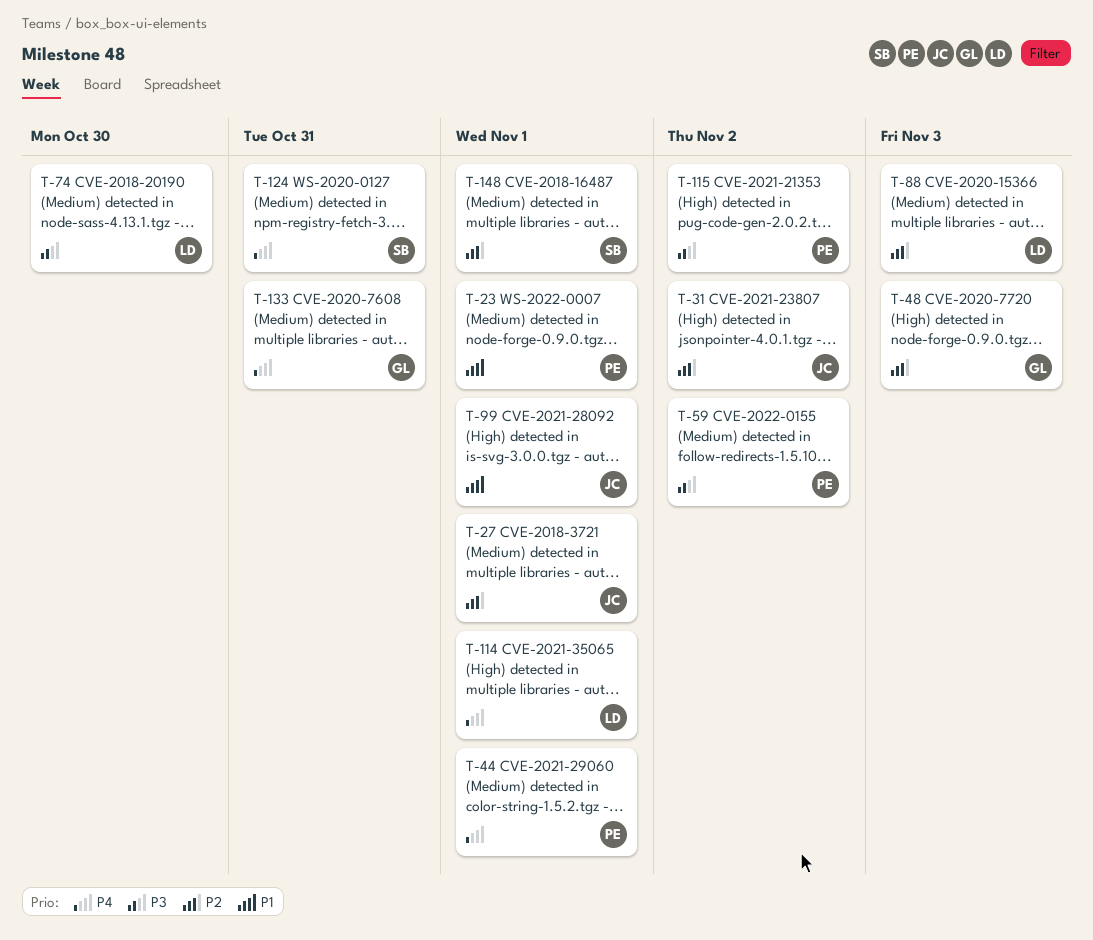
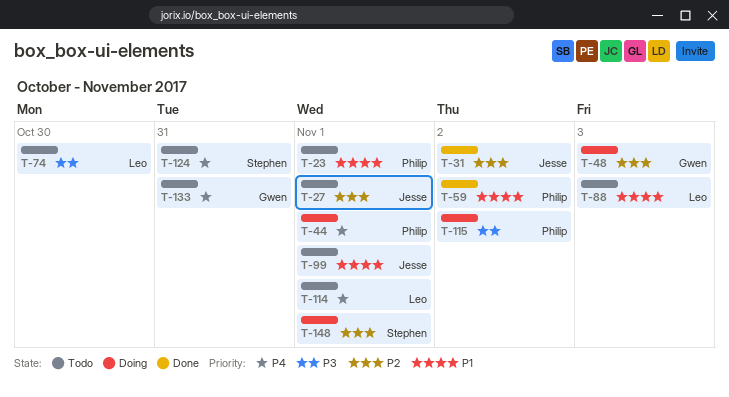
T-59, priority: P3 -> P1
T-88, priority: P2 -> P1

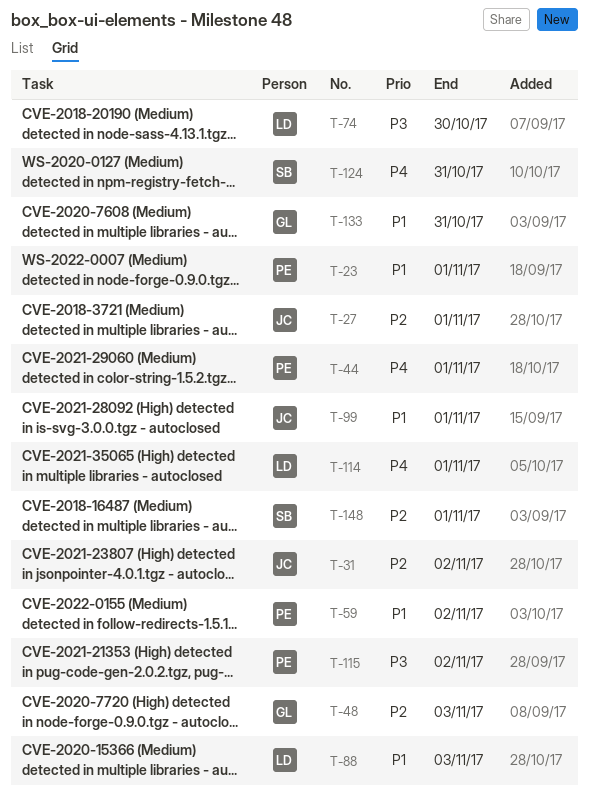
T-133, priority: P4 -> P1

